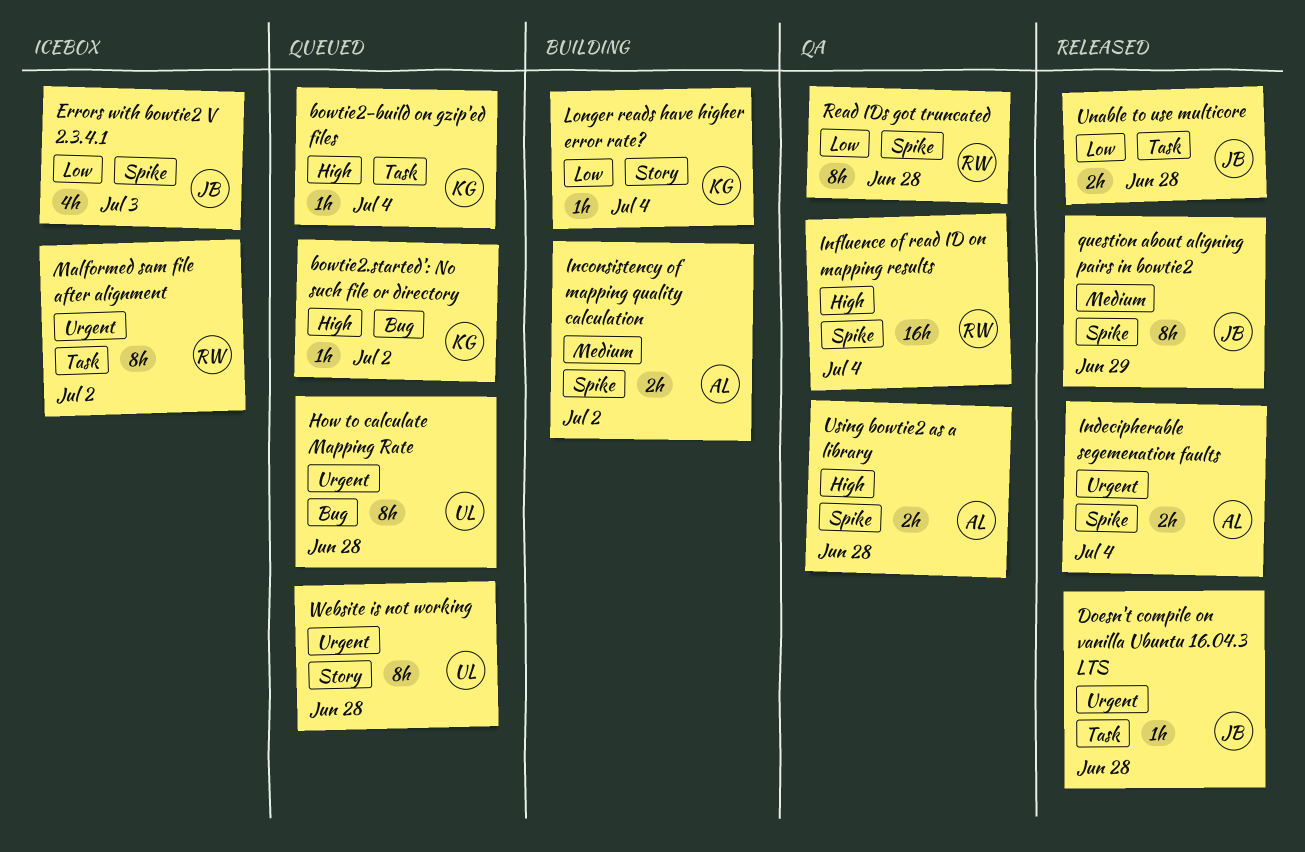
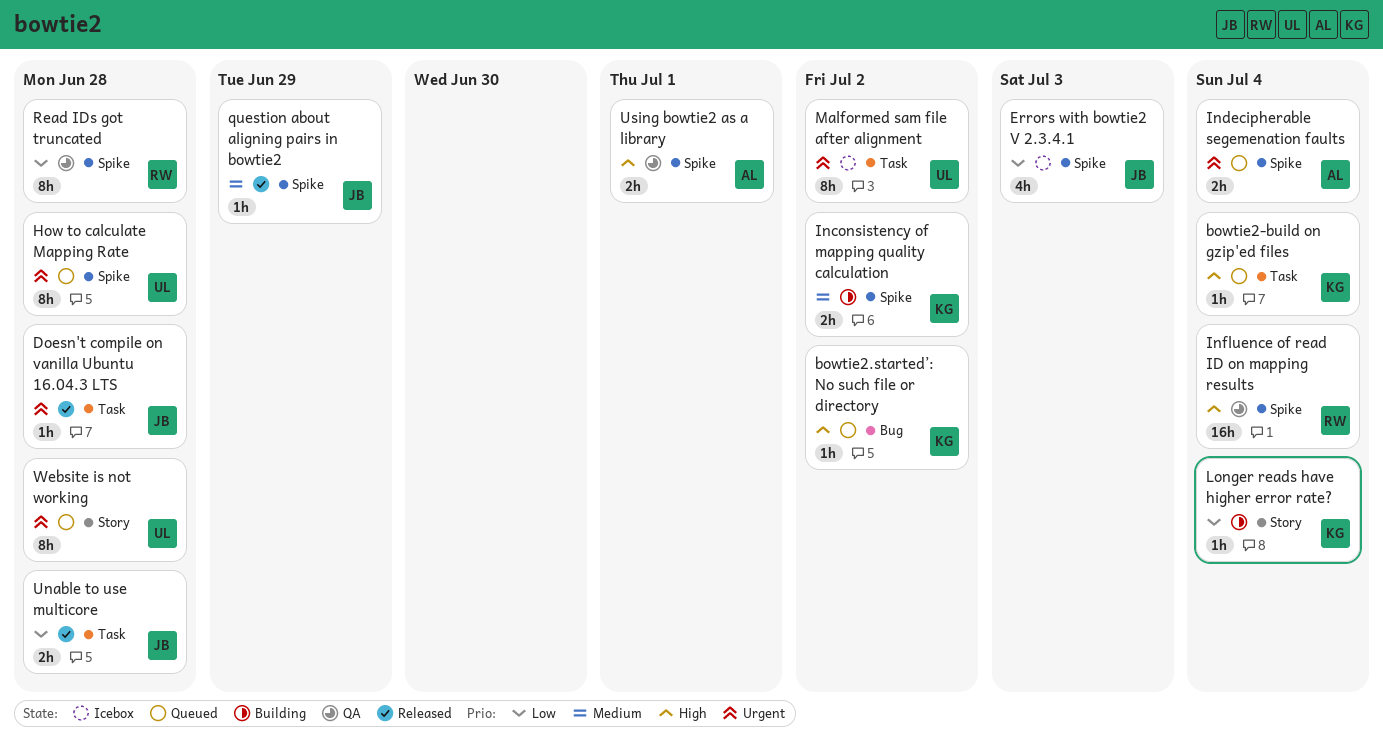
How to calculate Mapping Rate, label: Bug -> Spike
Inconsistency of mapping quality calculation, owner: AL -> KG
Indecipherable segemenation faults, status: Released -> Queued
Malformed sam file after alignment, owner: RW -> UL
question about aligning pairs in bowtie2, estimate: 8h -> 1h
Using bowtie2 as a library, due: Jun 28 -> Jul 1

